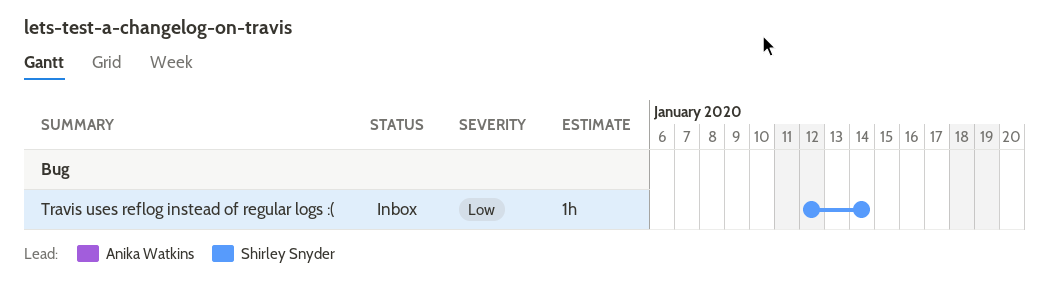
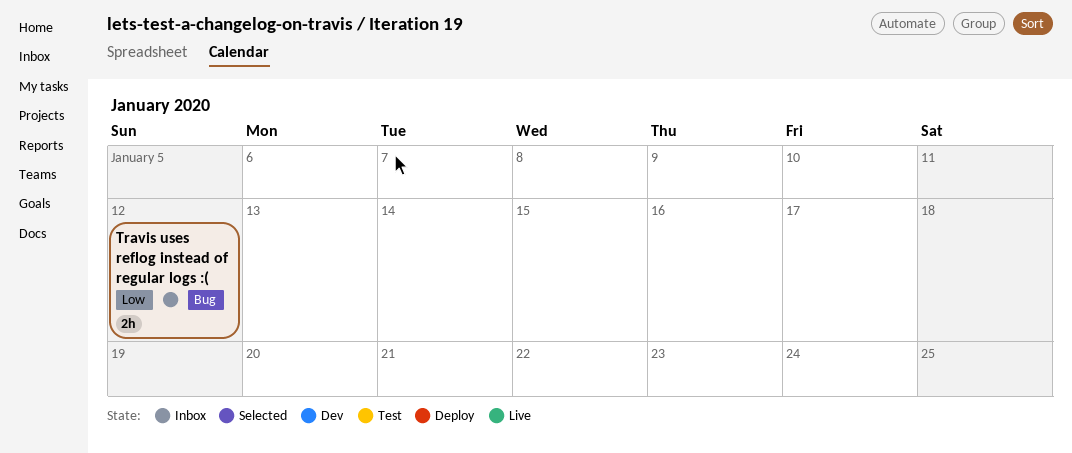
Travis uses reflog instead of regular logs :(, estimate: 1h -> 2h
Travis uses reflog instead of regular logs :(, due: Jan 14 -> Jan 12

